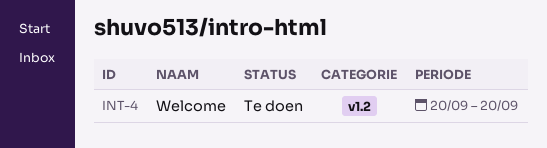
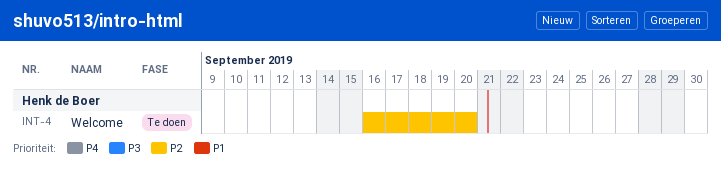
INT-4, start: Sep 20 -> Sep 16

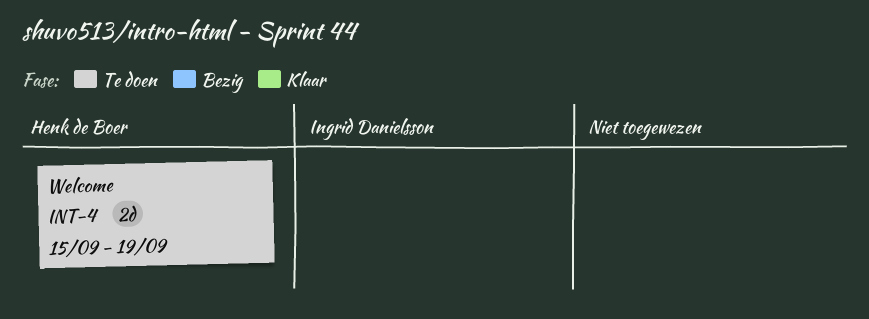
INT-4, start: Sep 16 -> Sep 15
INT-4, due: Sep 20 -> Sep 19

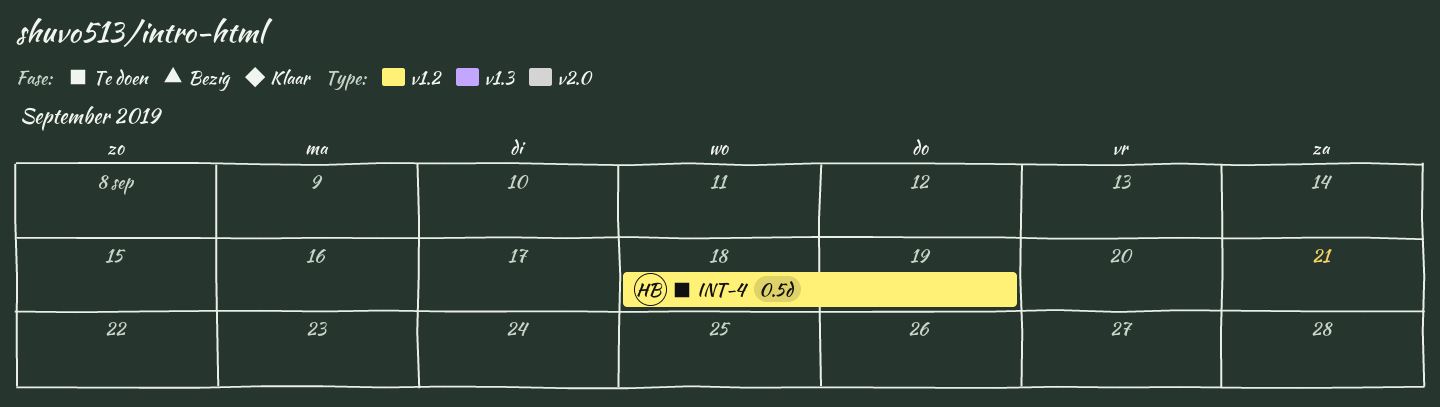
INT-4, estimate: 2d -> 0.5d
INT-4, start: Sep 15 -> Sep 18

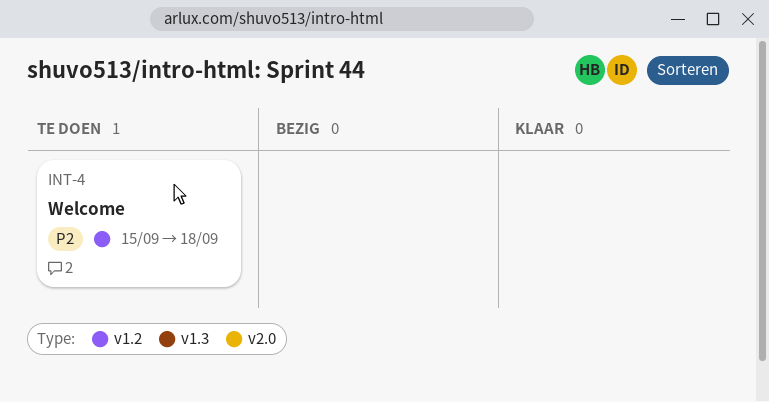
INT-4, start: Sep 18 -> Sep 15
INT-4, due: Sep 19 -> Sep 18

